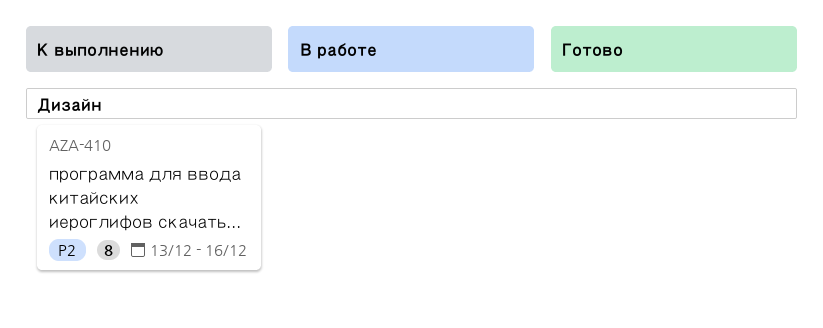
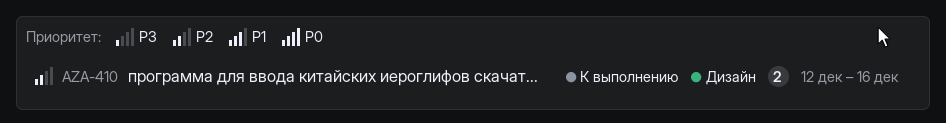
AZA-410, estimate: 8 -> 2
AZA-410, start: Dec 13 -> Dec 12

